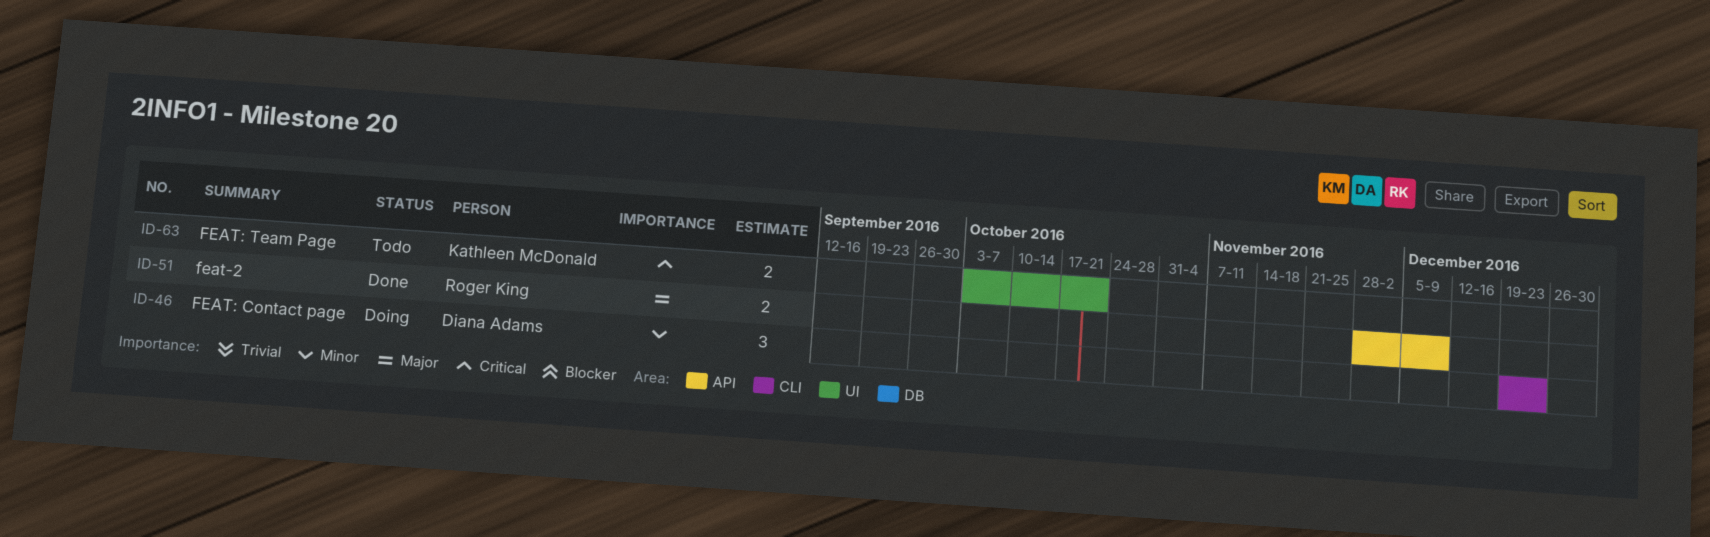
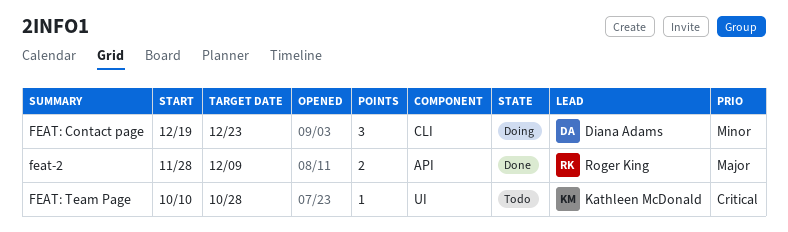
FEAT: Team Page, estimate: 2 -> 1
FEAT: Team Page, start: Oct 3 -> Oct 10
FEAT: Team Page, due: Oct 21 -> Oct 28

